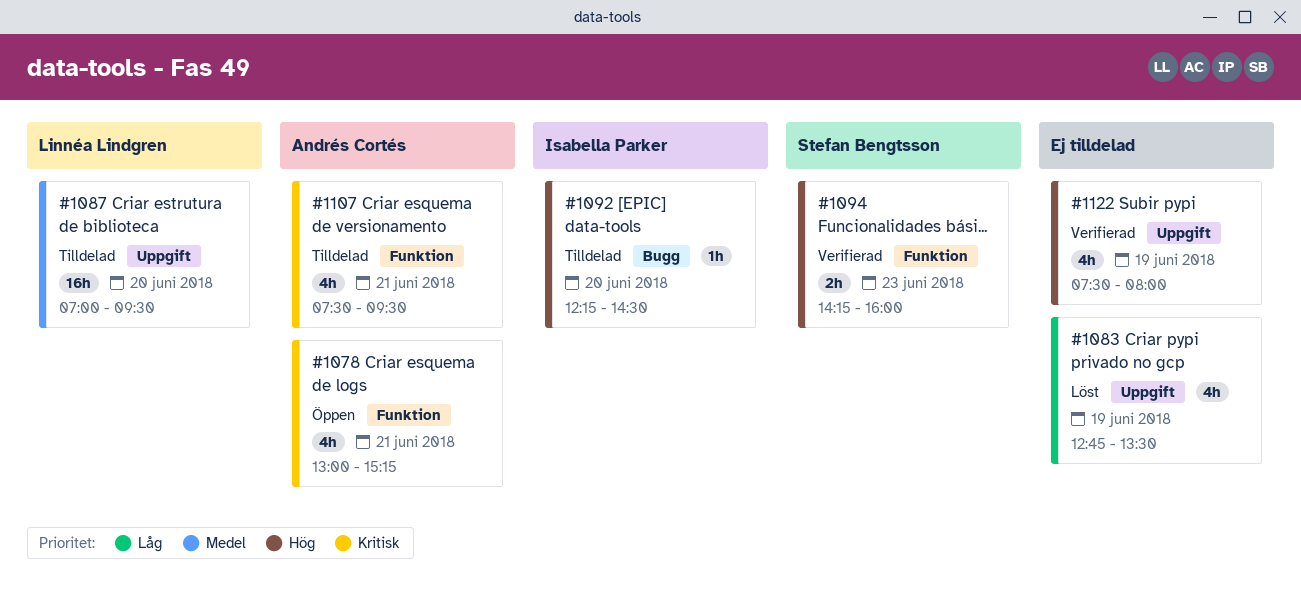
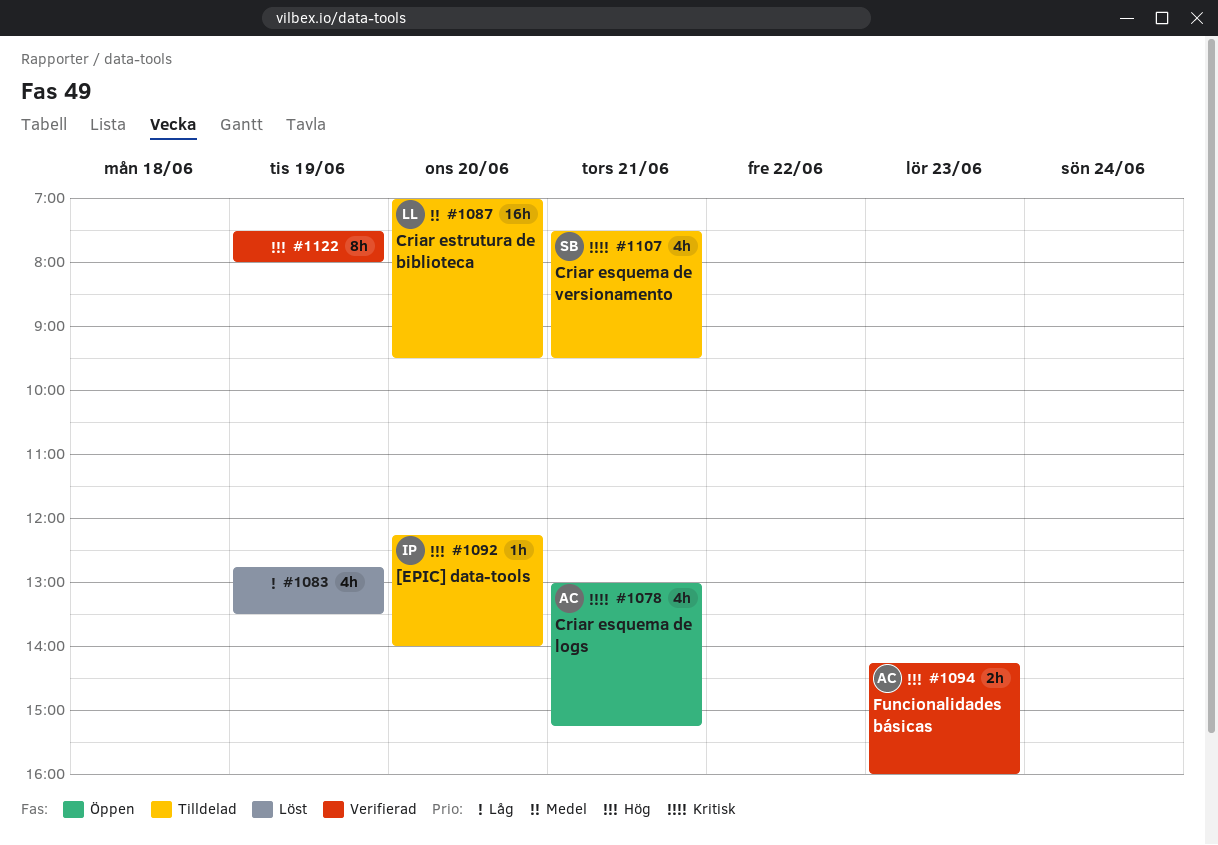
#1092, ends: 14:30 -> 14:00
#1094, owner: Stefan Bengtsson -> Andrés Cortés
#1107, owner: Andrés Cortés -> Stefan Bengtsson
#1122, estimate: 4h -> 8h

